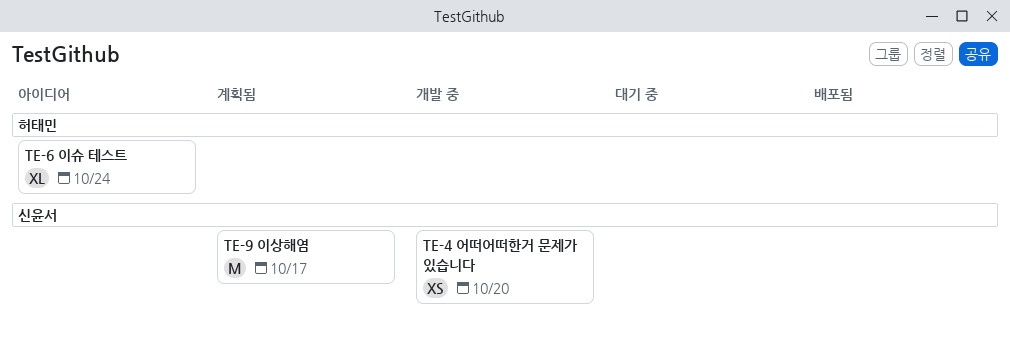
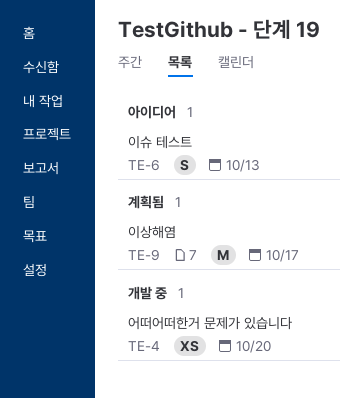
TE-6, estimate: XL -> S
TE-6, due: Oct 24 -> Oct 13

